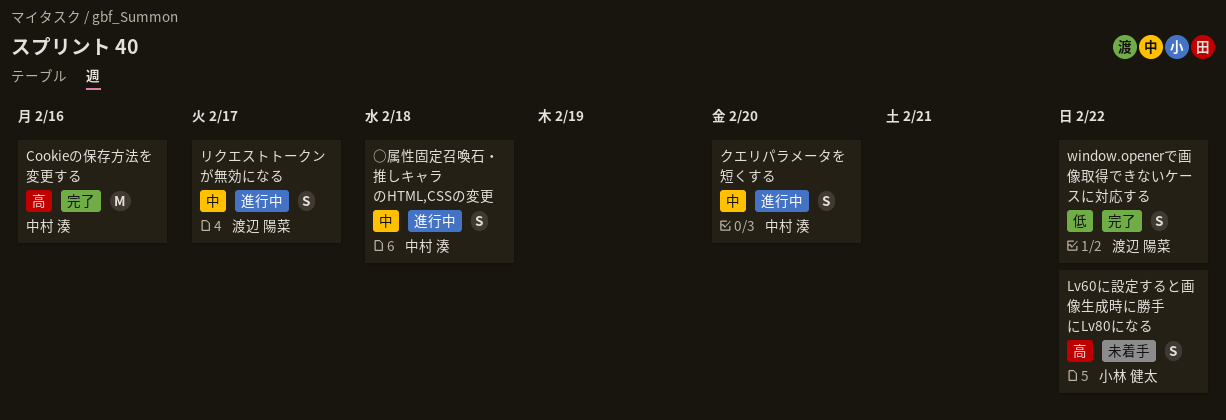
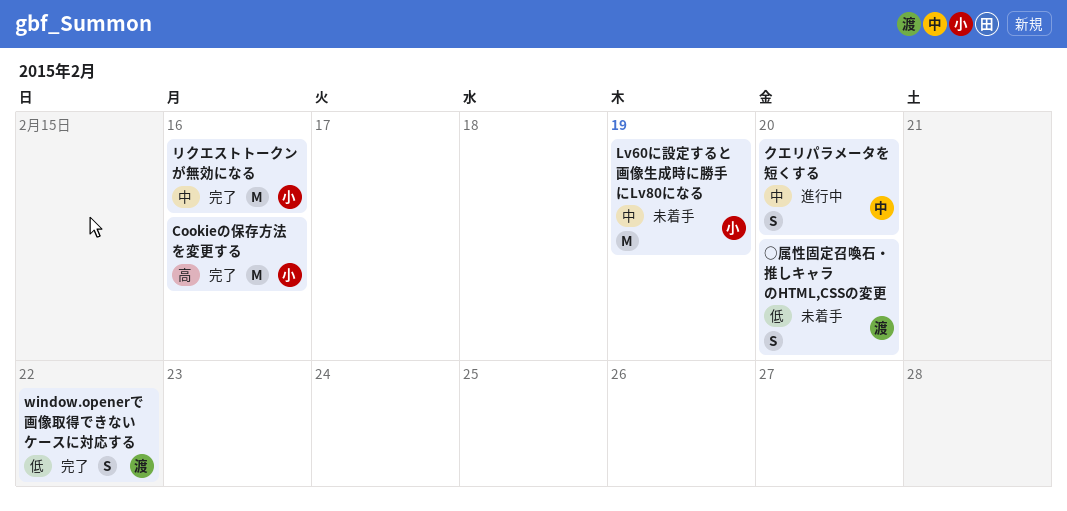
Cookieの保存方法を変更する, owner: 中村 湊 -> 小林 健太
Lv60に設定すると画像生成時に勝手にLv80になる, priority: 高 -> 中
Lv60に設定すると画像生成時に勝手にLv80になる, estimate: S -> M
Lv60に設定すると画像生成時に勝手にLv80になる, due: Feb 22 -> Feb 19
○属性固定召喚石・推しキャラ のHTML,CSSの変更, status: 進行中 -> 未着手
○属性固定召喚石・推しキャラ のHTML,CSSの変更, owner: 中村 湊 -> 渡辺 陽菜
○属性固定召喚石・推しキャラ のHTML,CSSの変更, priority: 中 -> 低
○属性固定召喚石・推しキャラ のHTML,CSSの変更, due: Feb 18 -> Feb 20
リクエストトークンが無効になる, status: 進行中 -> 完了
リクエストトークンが無効になる, owner: 渡辺 陽菜 -> 小林 健太
リクエストトークンが無効になる, estimate: S -> M
リクエストトークンが無効になる, due: Feb 17 -> Feb 16

